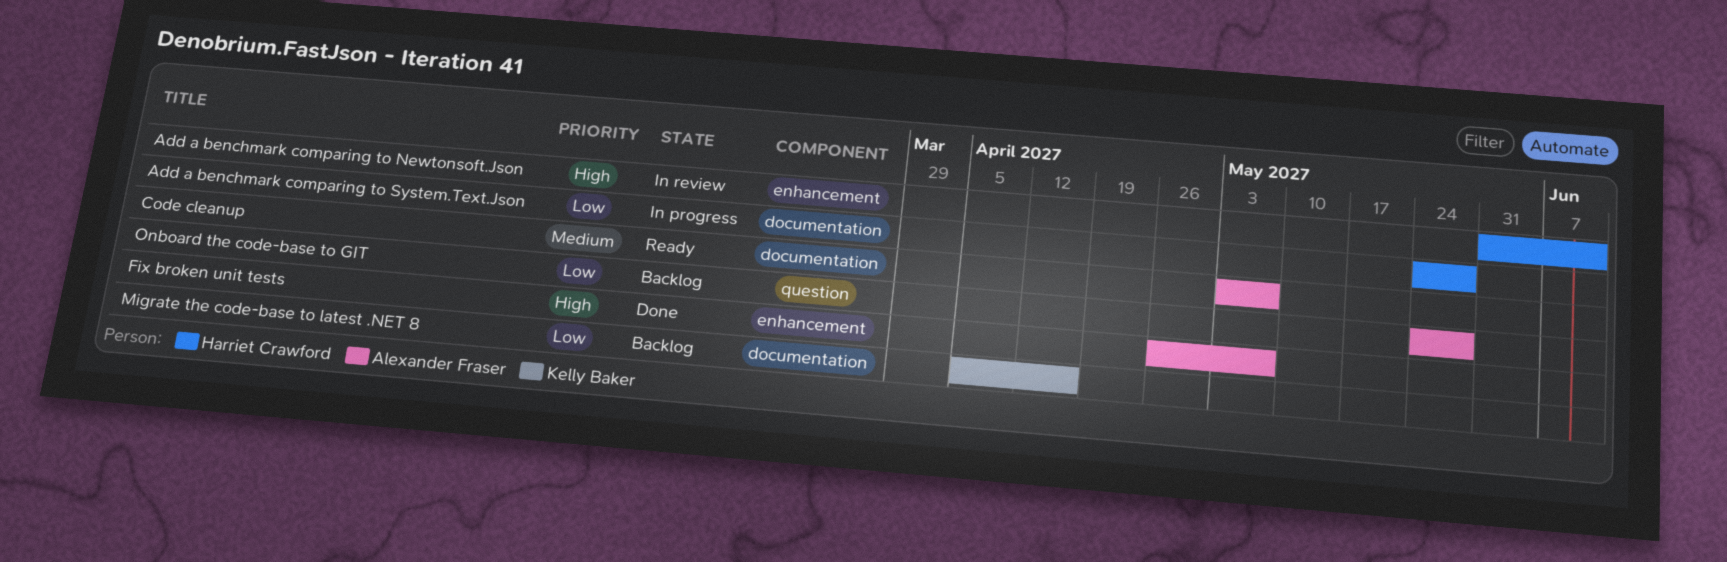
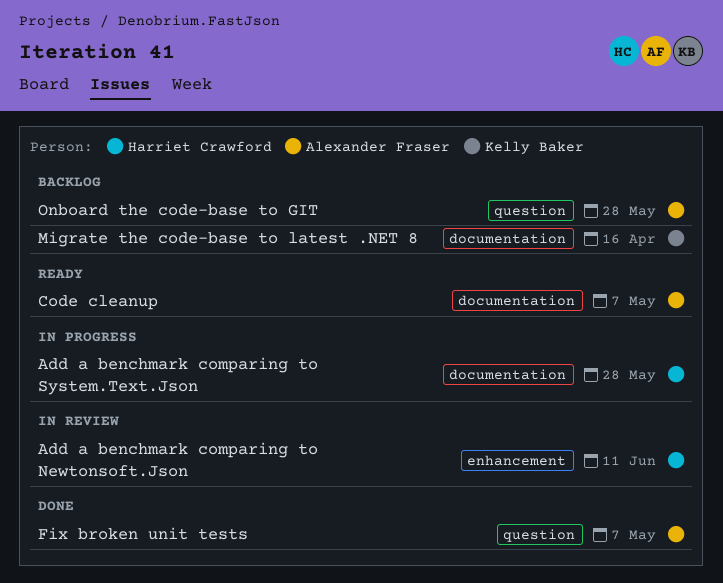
Fix broken unit tests, label: enhancement -> question

